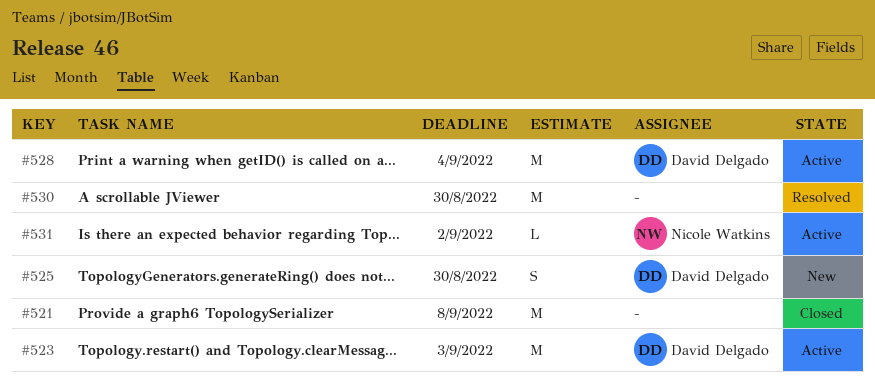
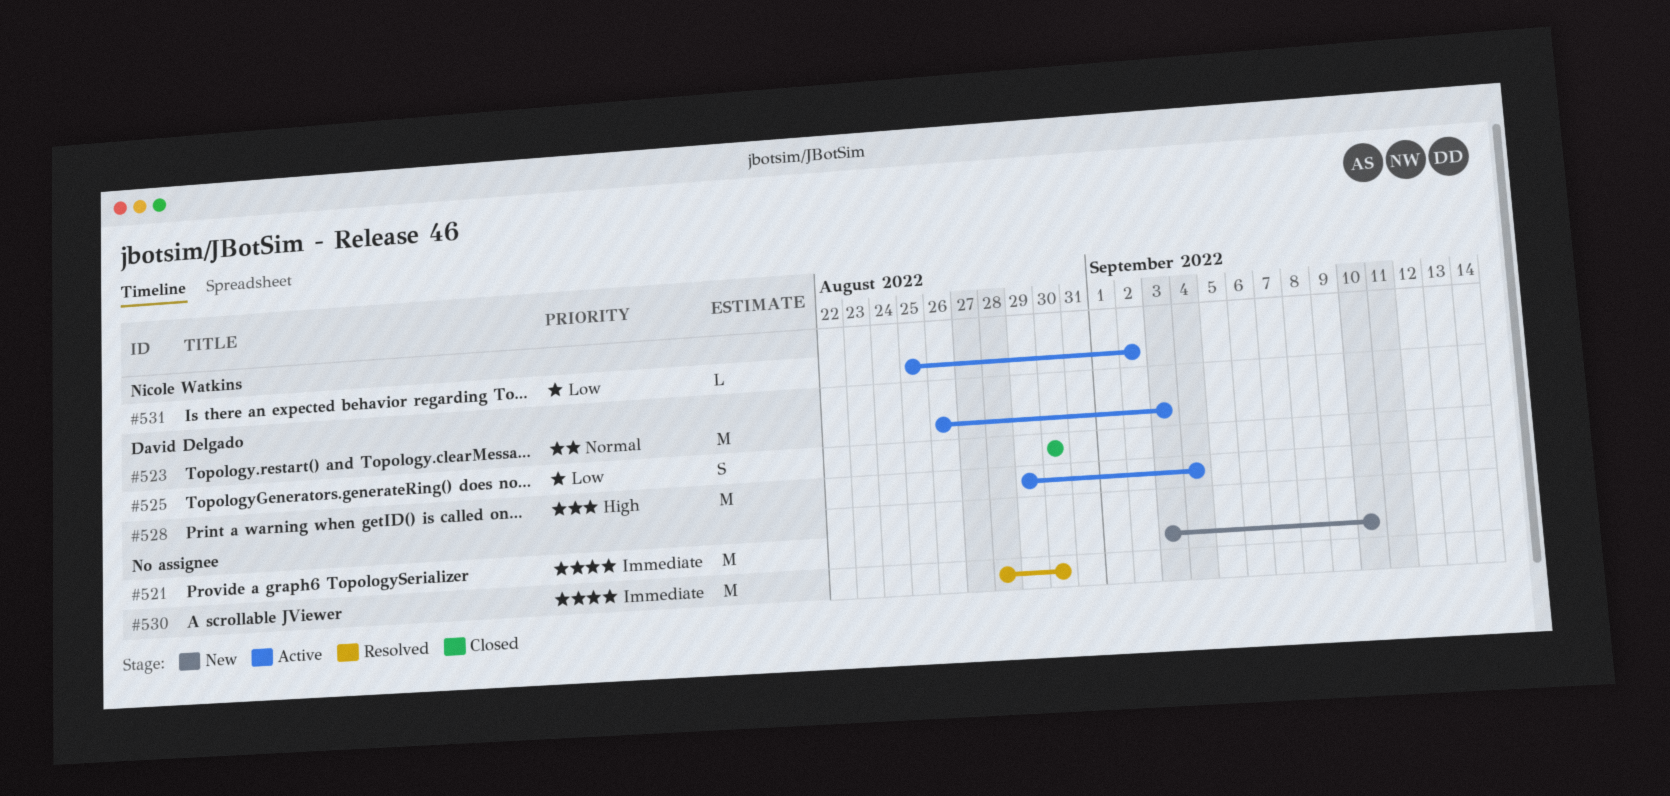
#521, status: Closed -> New
#521, due: Sep 8 -> Sep 10
#525, status: New -> Closed

